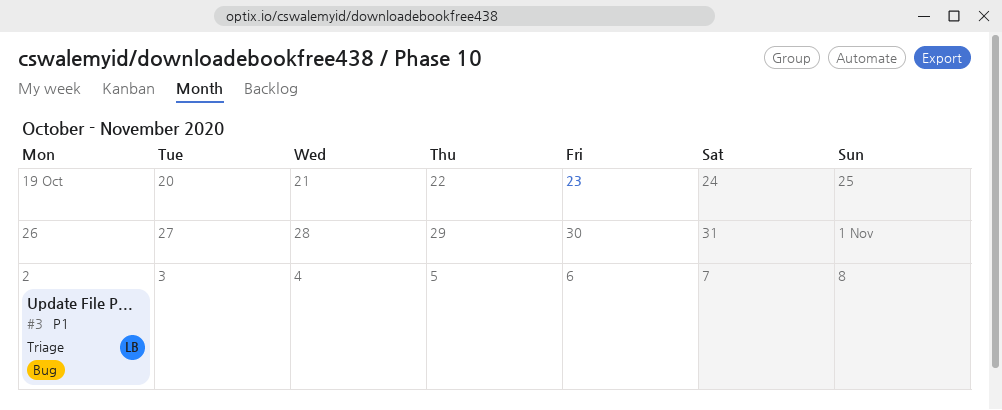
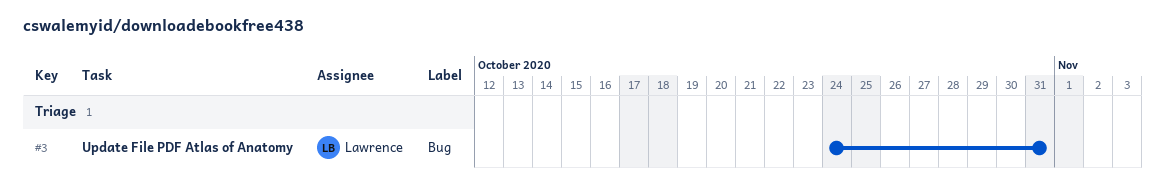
#3, due: Nov 2 -> Oct 31

